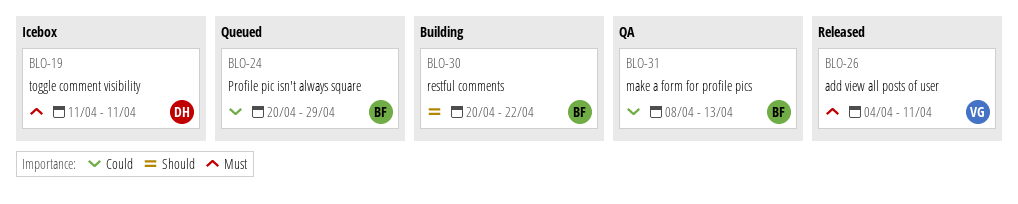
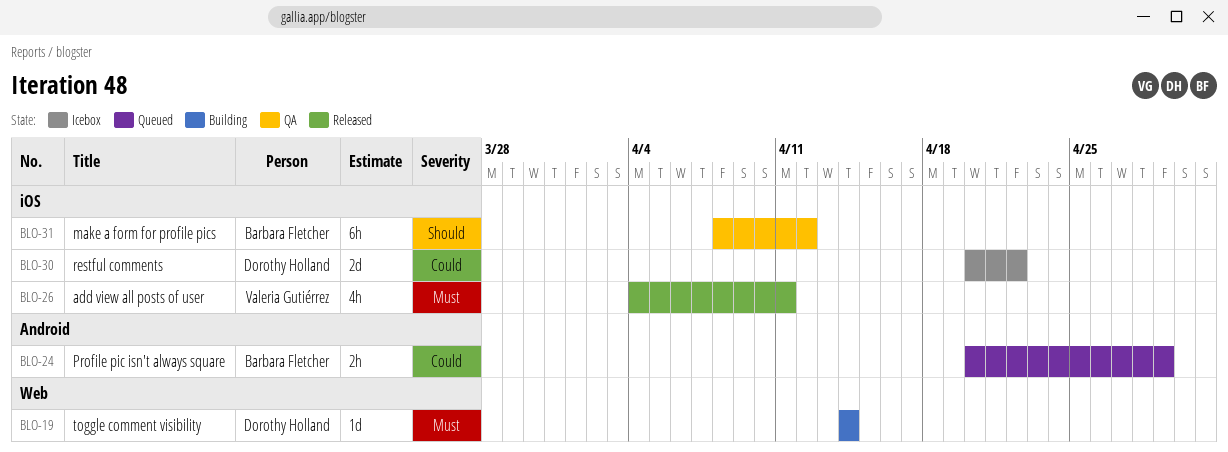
BLO-19, status: Icebox -> Building
BLO-19, start: Apr 11 -> Apr 14
BLO-19, due: Apr 11 -> Apr 14
BLO-30, status: Building -> Icebox
BLO-30, owner: Barbara Fletcher -> Dorothy Holland
BLO-30, priority: Should -> Could
BLO-31, priority: Could -> Should
BLO-31, due: Apr 13 -> Apr 12

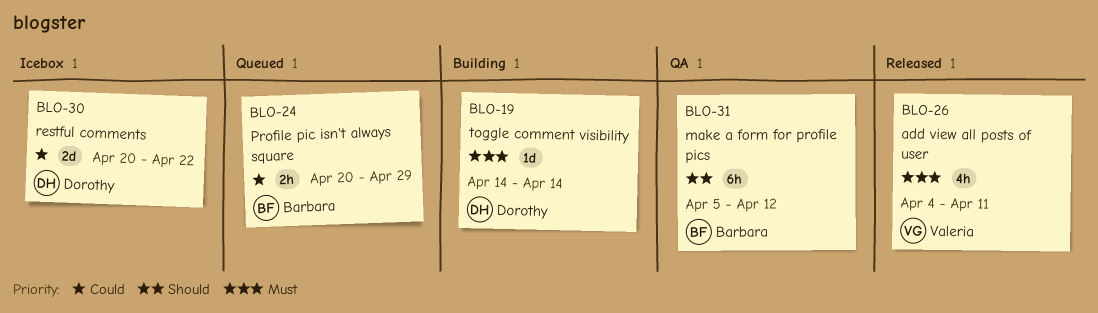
BLO-31, start: Apr 8 -> Apr 5

